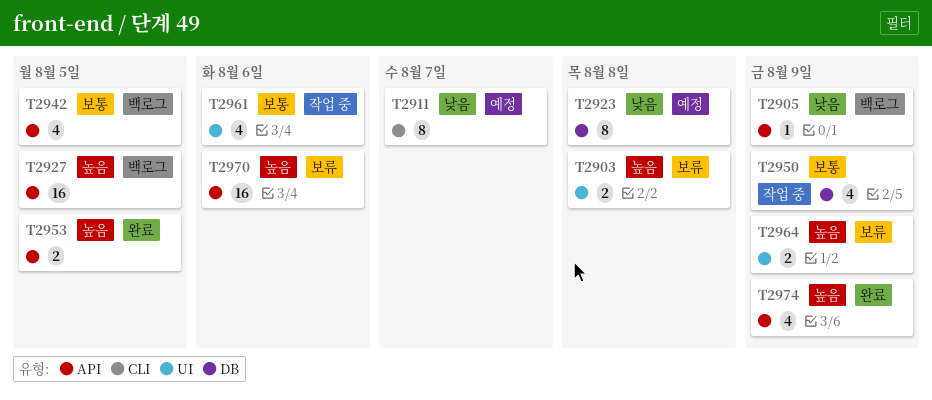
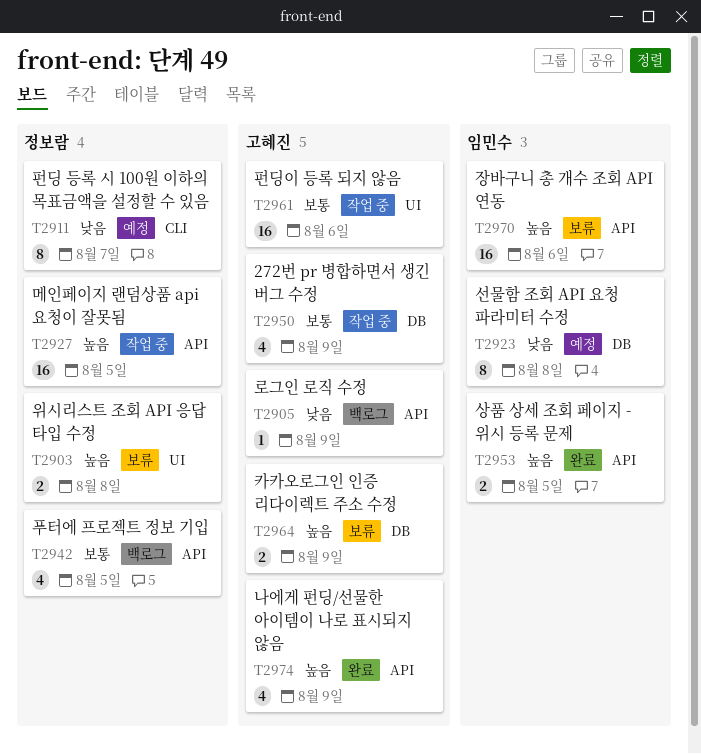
T2927, status: 백로그 -> 작업 중
T2961, estimate: 4 -> 16
T2964, label: UI -> DB

